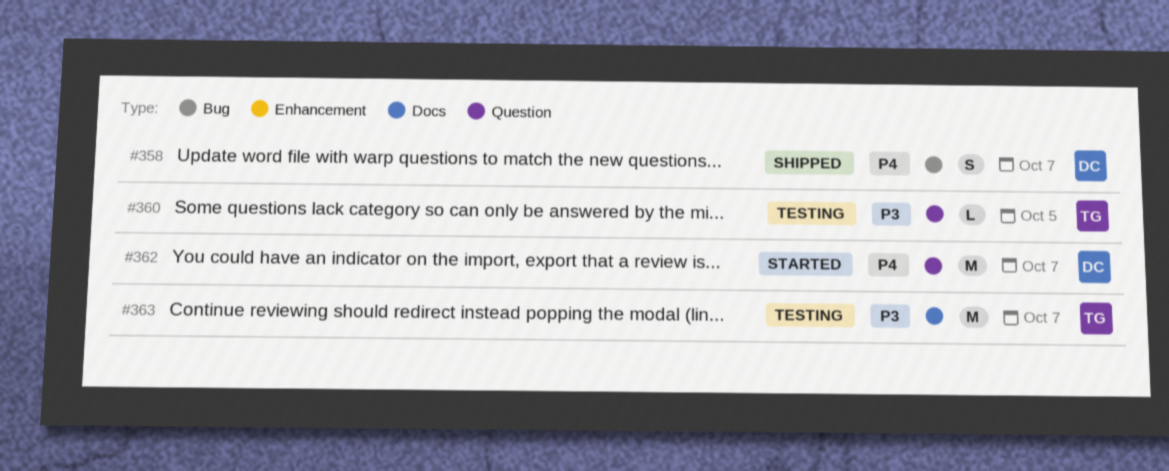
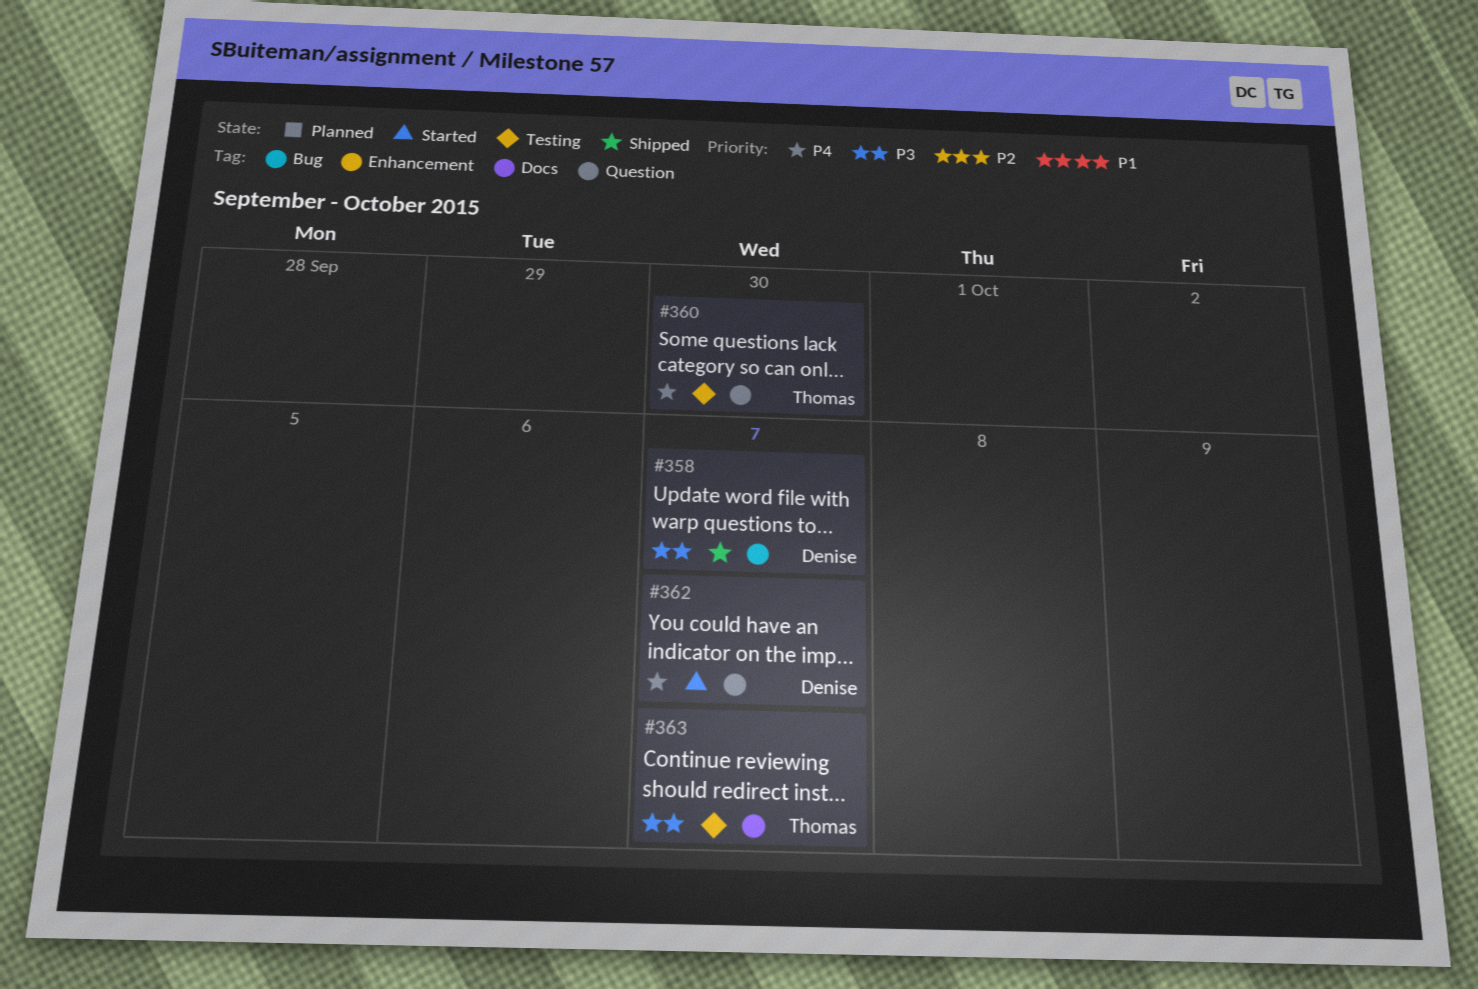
#358, priority: P4 -> P3
#360, priority: P3 -> P4
#360, due: Oct 5 -> Sep 30

